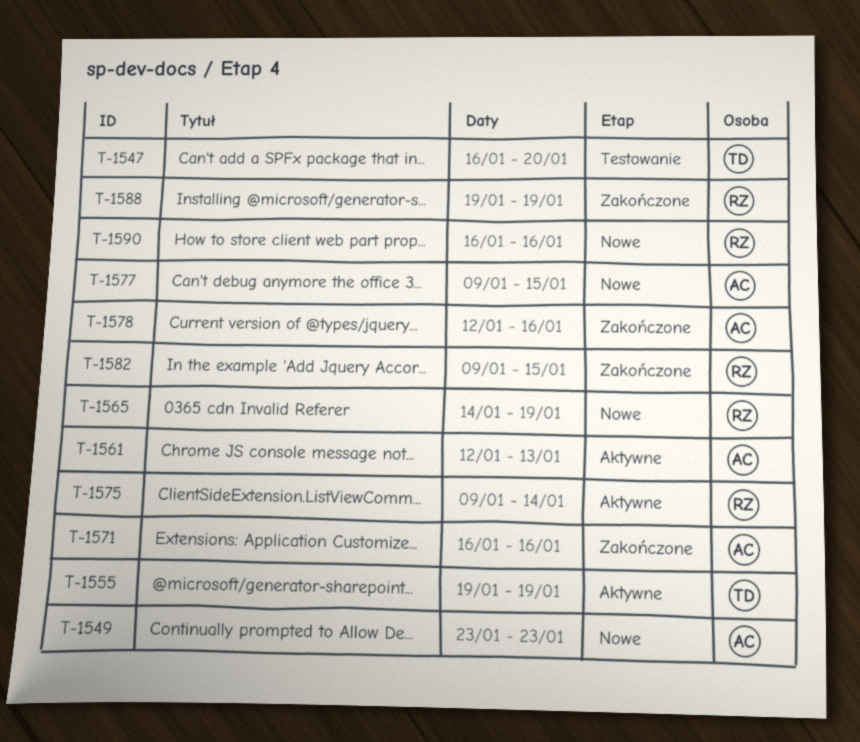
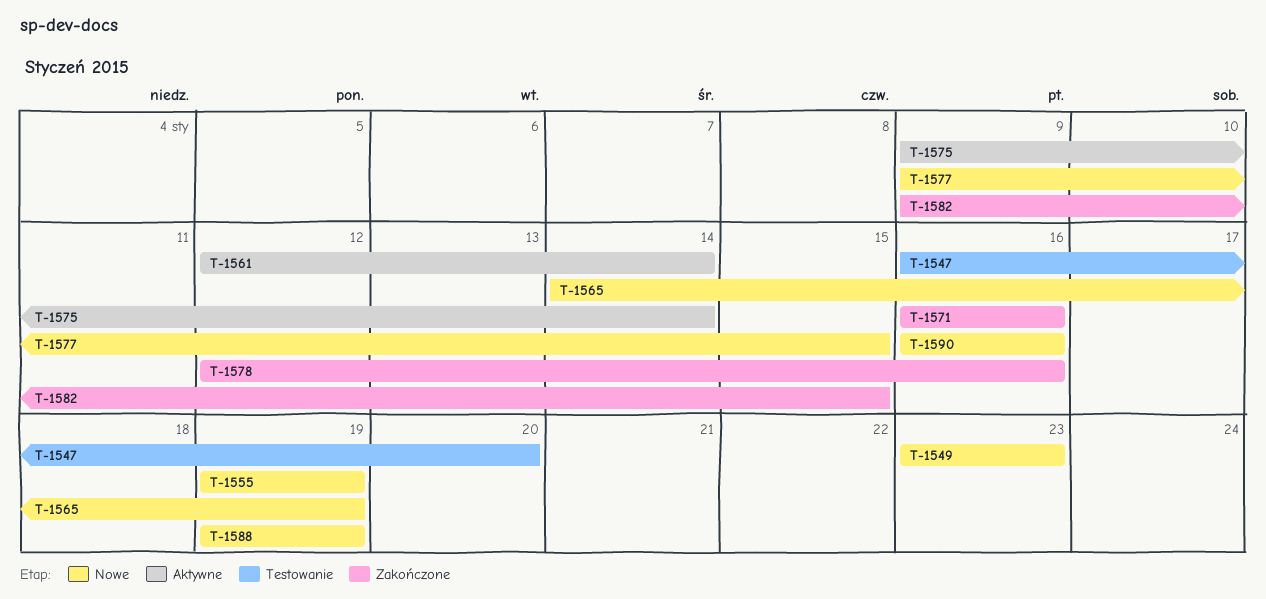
T-1555, status: Aktywne -> Nowe
T-1561, due: Jan 13 -> Jan 14
T-1588, status: Zakończone -> Nowe

